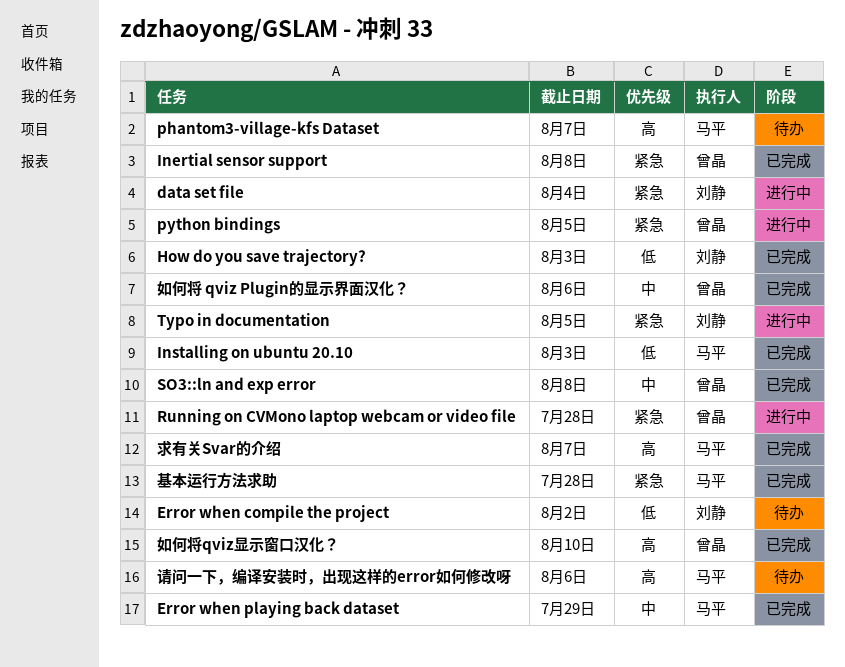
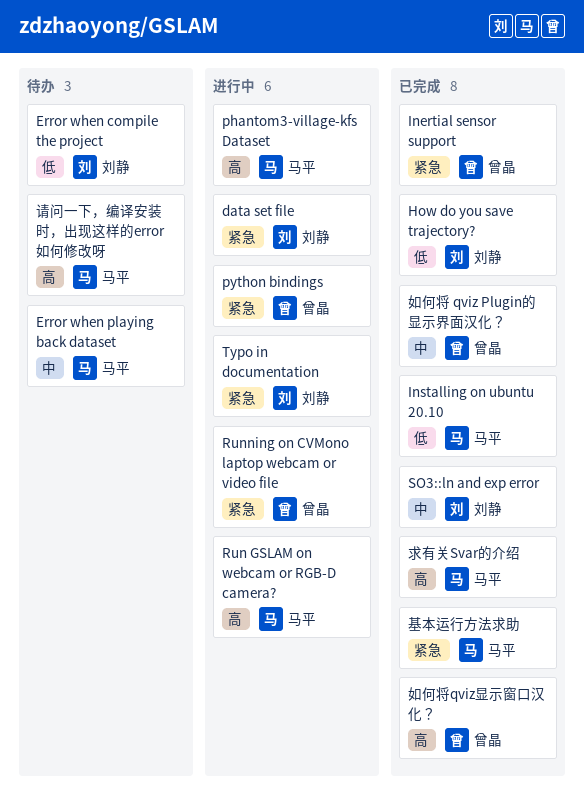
Error when playing back dataset, status: 已完成 -> 待办
phantom3-village-kfs Dataset, status: 待办 -> 进行中
Run GSLAM on webcam or RGB-D camera?: none -> present
SO3::ln and exp error, owner: 曾晶 -> 刘静

